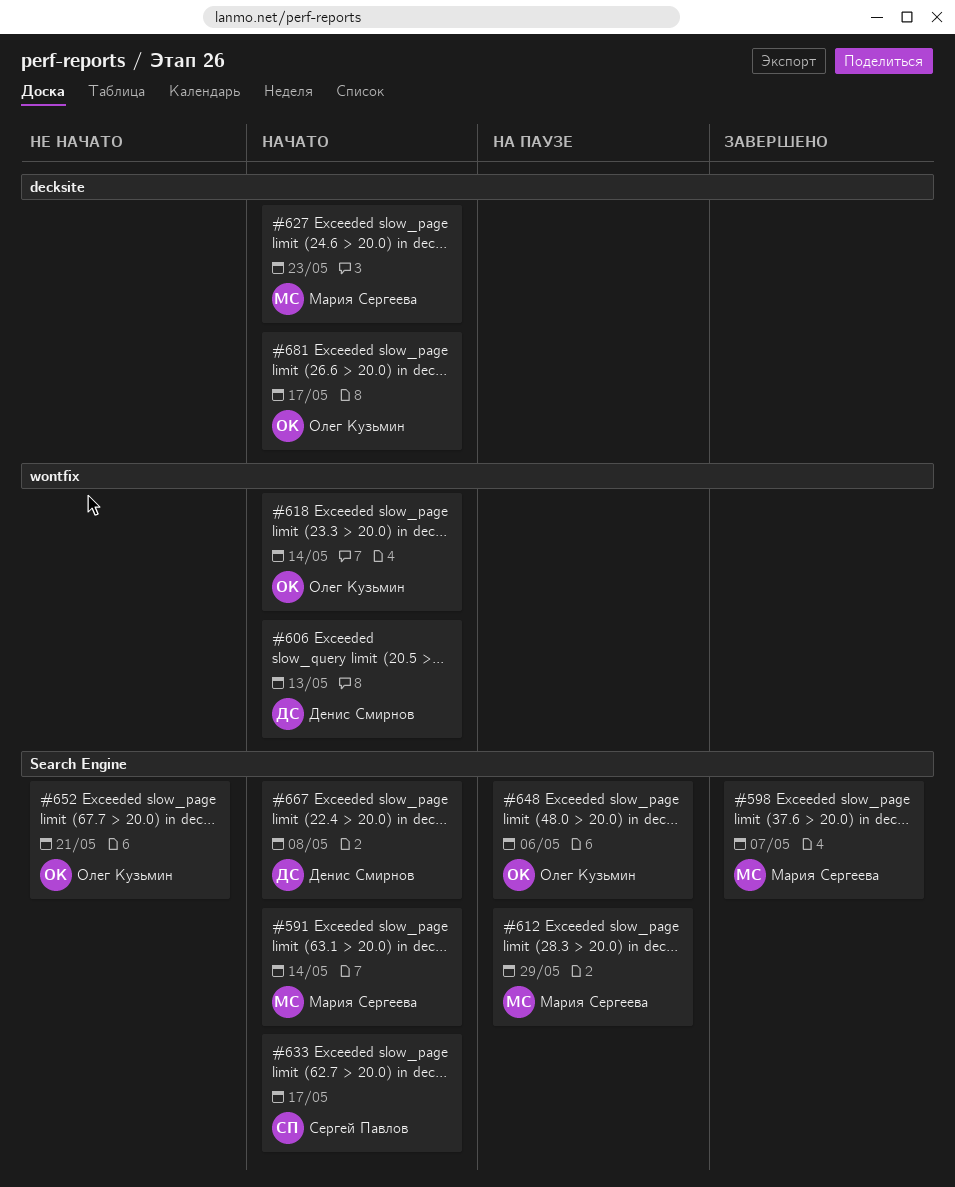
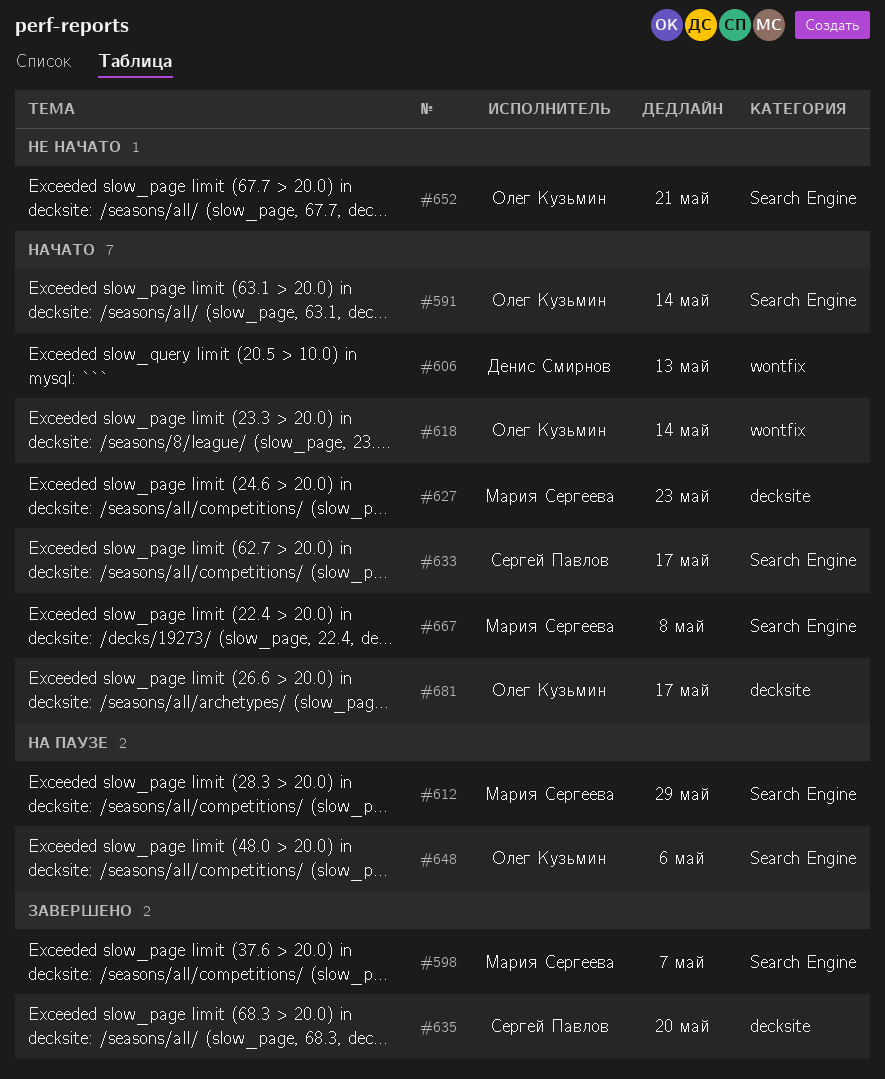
#591, owner: Мария Сергеева -> Олег Кузьмин
#635: none -> present
#667, owner: Денис Смирнов -> Мария Сергеева

